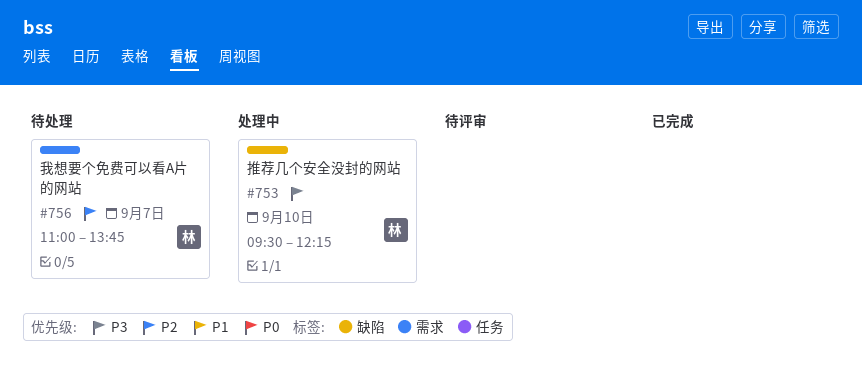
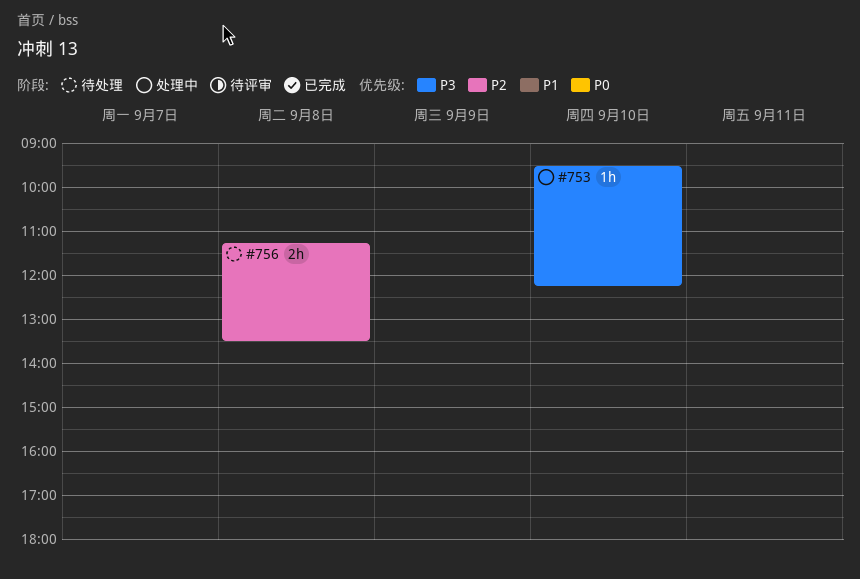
#756, day: Sep 7 -> Sep 8
#756, begins: 11:00 -> 11:15
#756, ends: 13:45 -> 13:30

